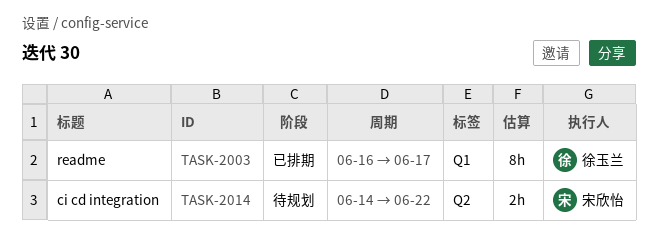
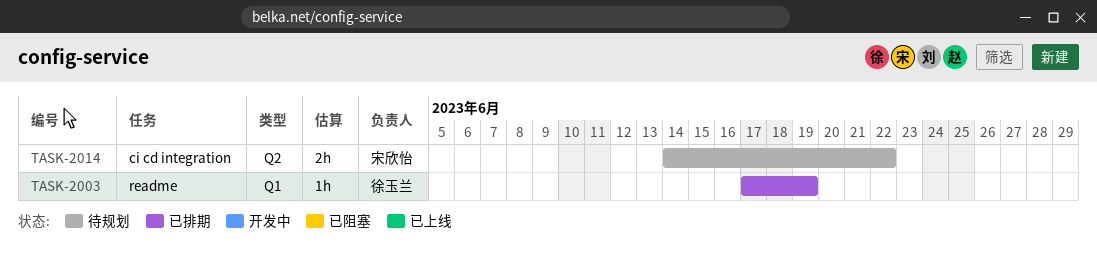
TASK-2003, estimate: 8h -> 1h
TASK-2003, start: Jun 16 -> Jun 17
TASK-2003, due: Jun 17 -> Jun 19

